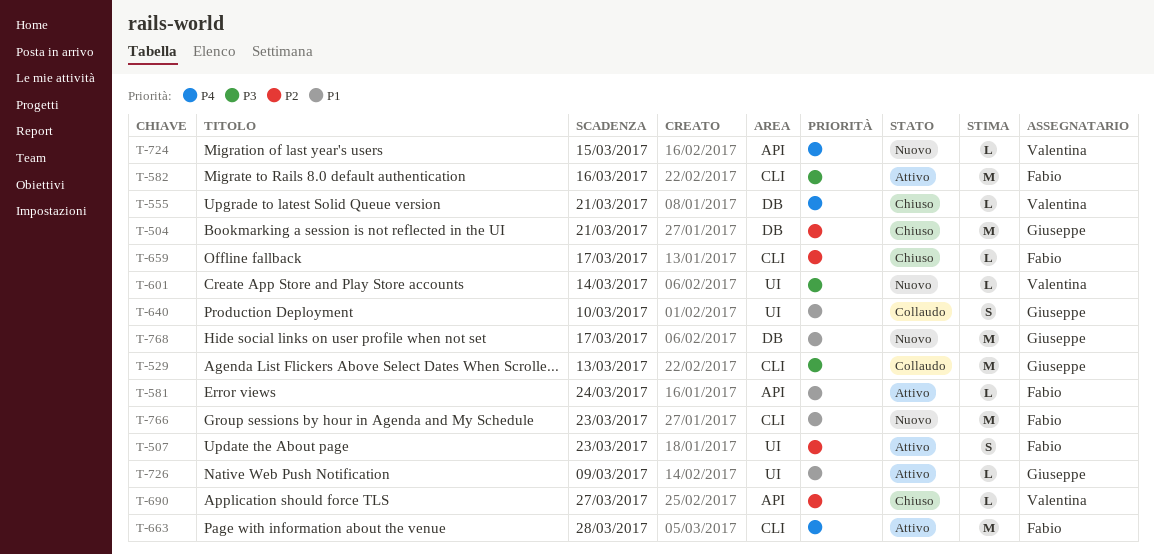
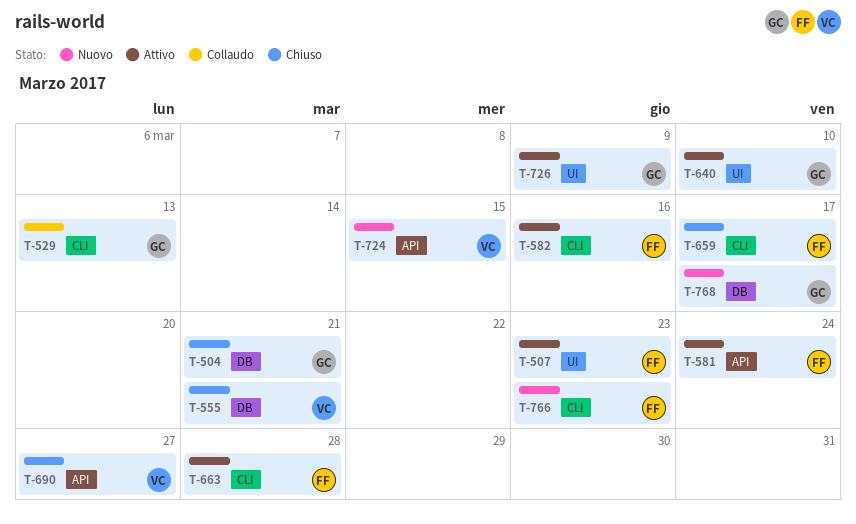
T-601: present -> none
T-640, status: Collaudo -> Attivo

